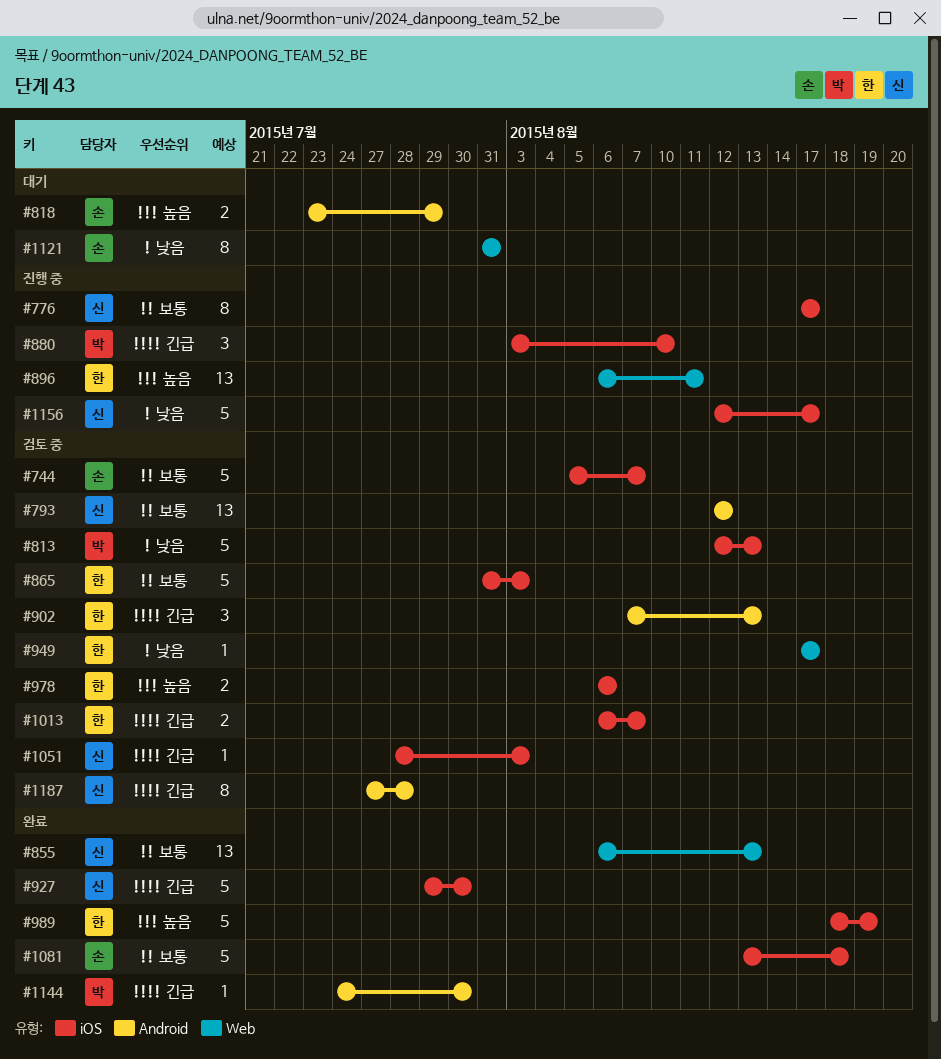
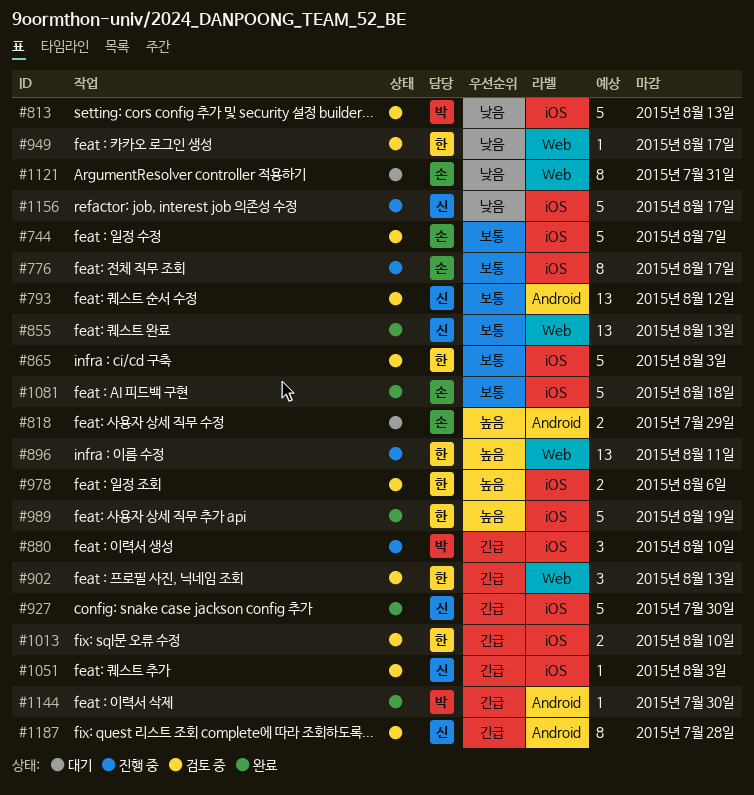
#776, owner: 신 -> 손
#902, label: Android -> Web
#1013, due: Aug 7 -> Aug 10

